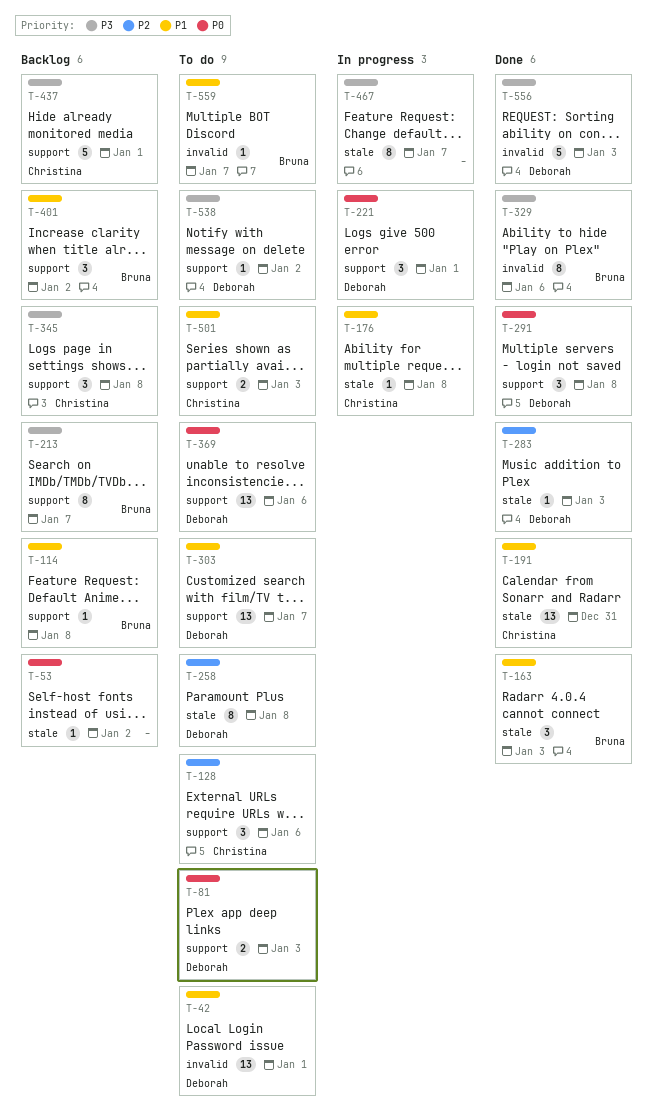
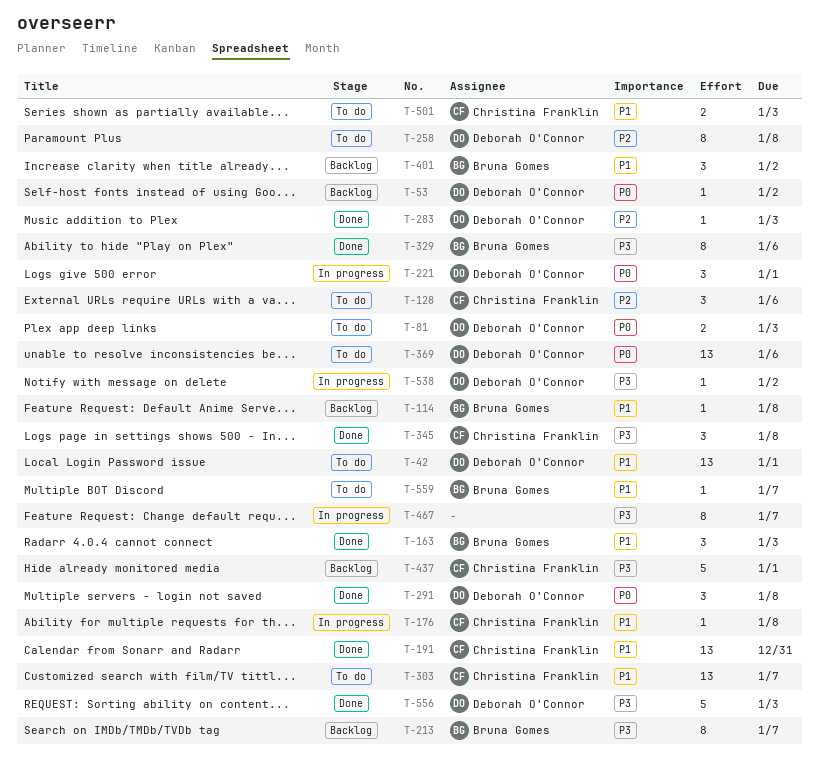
T-53, owner: none -> Deborah O'Connor
T-303, owner: Deborah O'Connor -> Christina Franklin
T-345, status: Backlog -> Done
T-538, status: To do -> In progress

